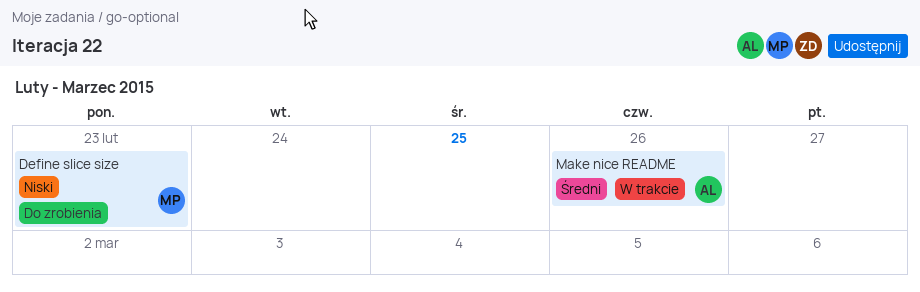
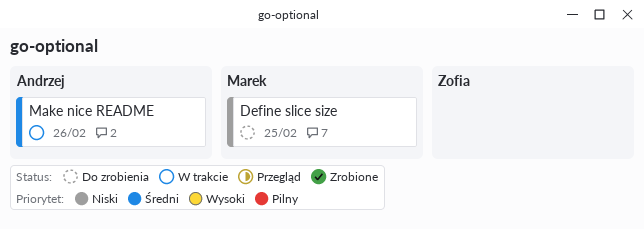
Define slice size, due: Feb 23 -> Feb 25

